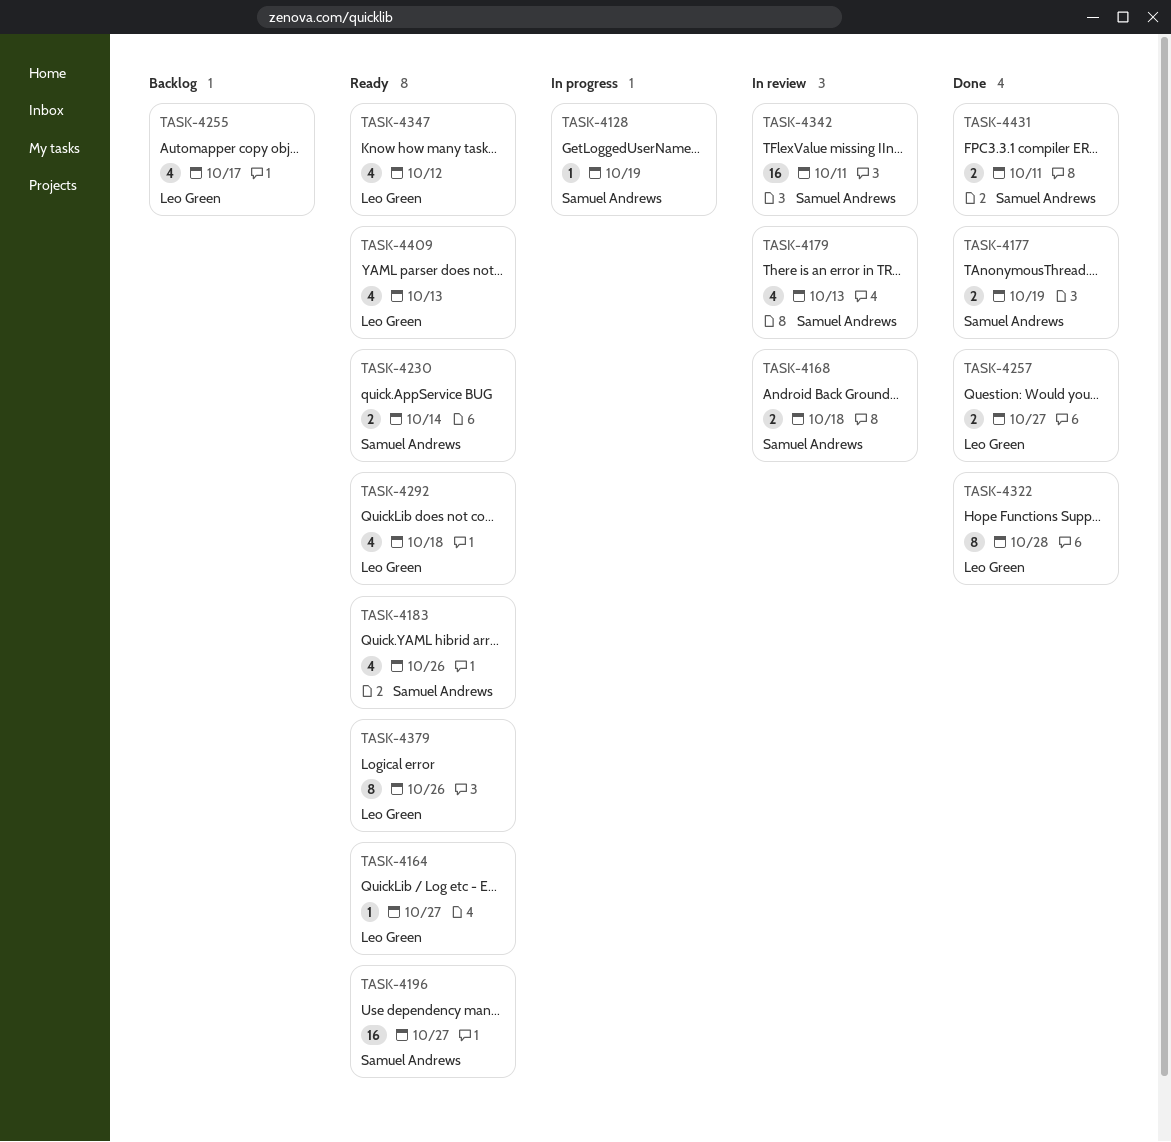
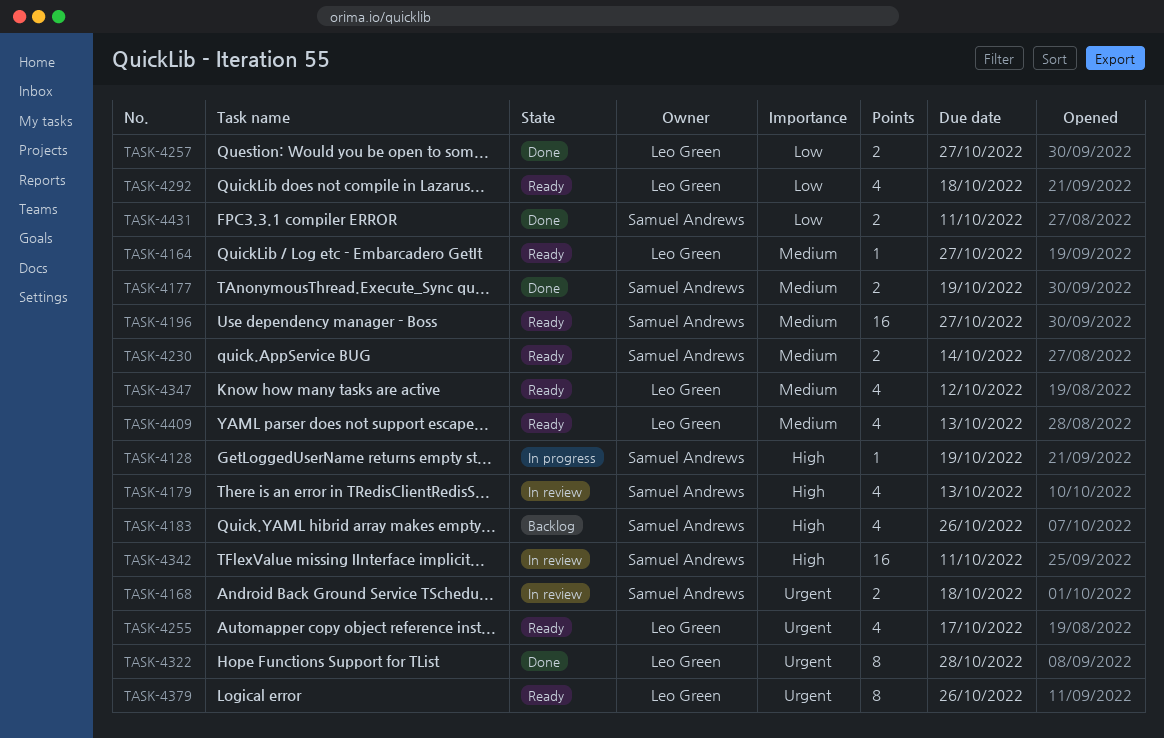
TASK-4183, status: Ready -> Backlog
TASK-4255, status: Backlog -> Ready

